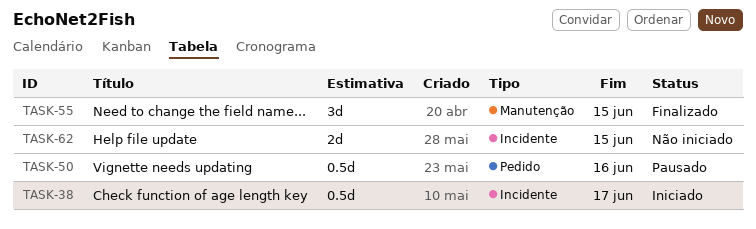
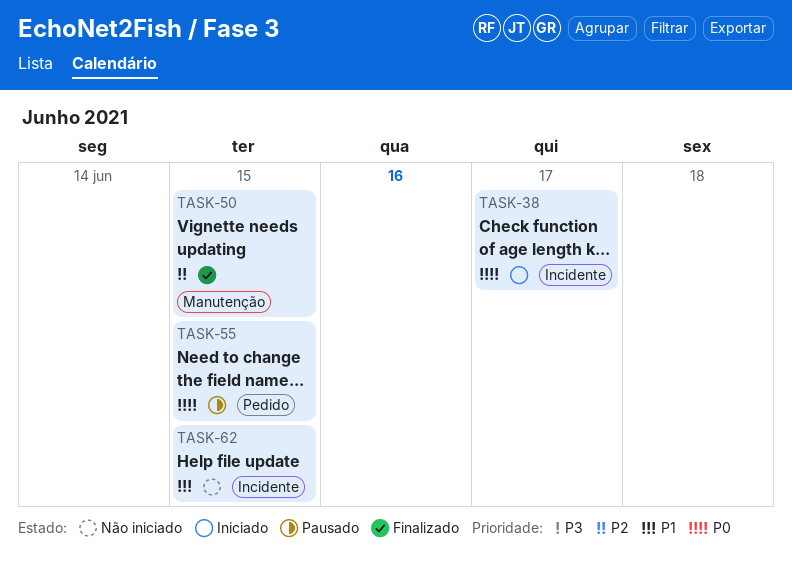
TASK-50, status: Pausado -> Finalizado
TASK-50, label: Pedido -> Manutenção
TASK-50, due: Jun 16 -> Jun 15
TASK-55, status: Finalizado -> Pausado
TASK-55, label: Manutenção -> Pedido

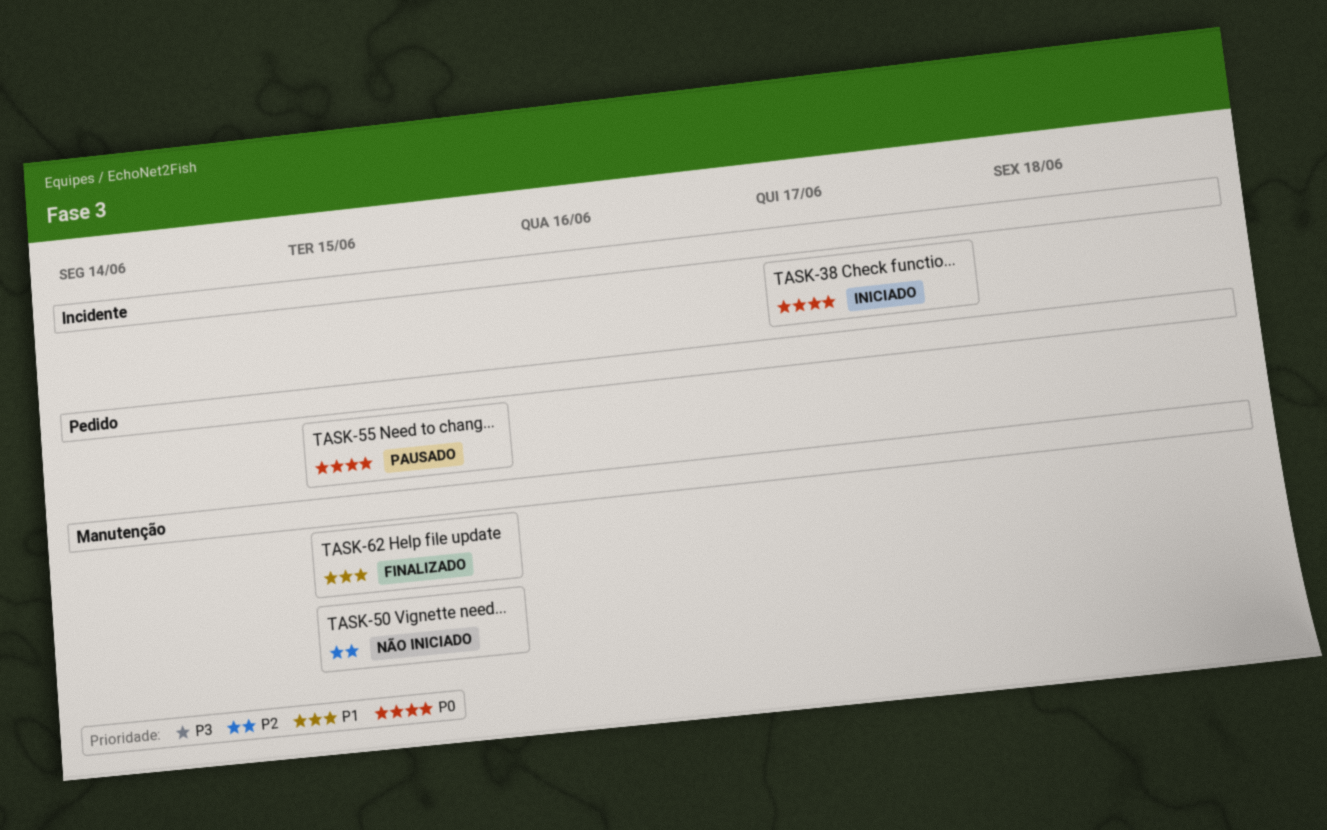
TASK-50, status: Finalizado -> Não iniciado
TASK-62, status: Não iniciado -> Finalizado
TASK-62, label: Incidente -> Manutenção

